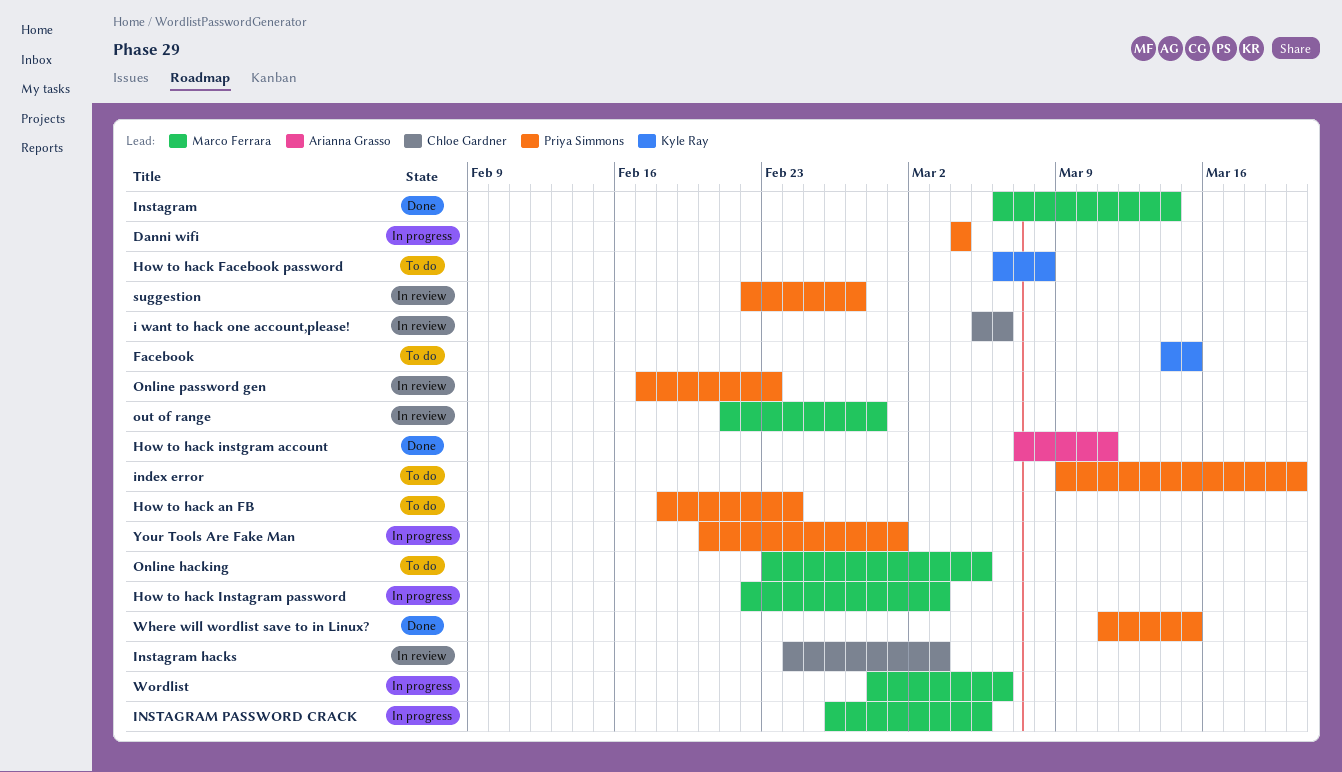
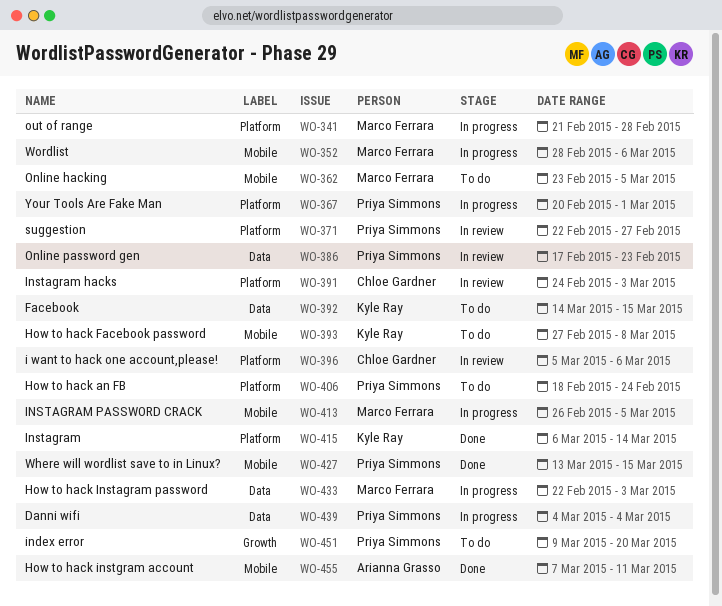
How to hack Facebook password, start: Mar 6 -> Feb 27
Instagram, owner: Marco Ferrara -> Kyle Ray
out of range, status: In review -> In progress
Where will wordlist save to in Linux?, start: Mar 11 -> Mar 13

